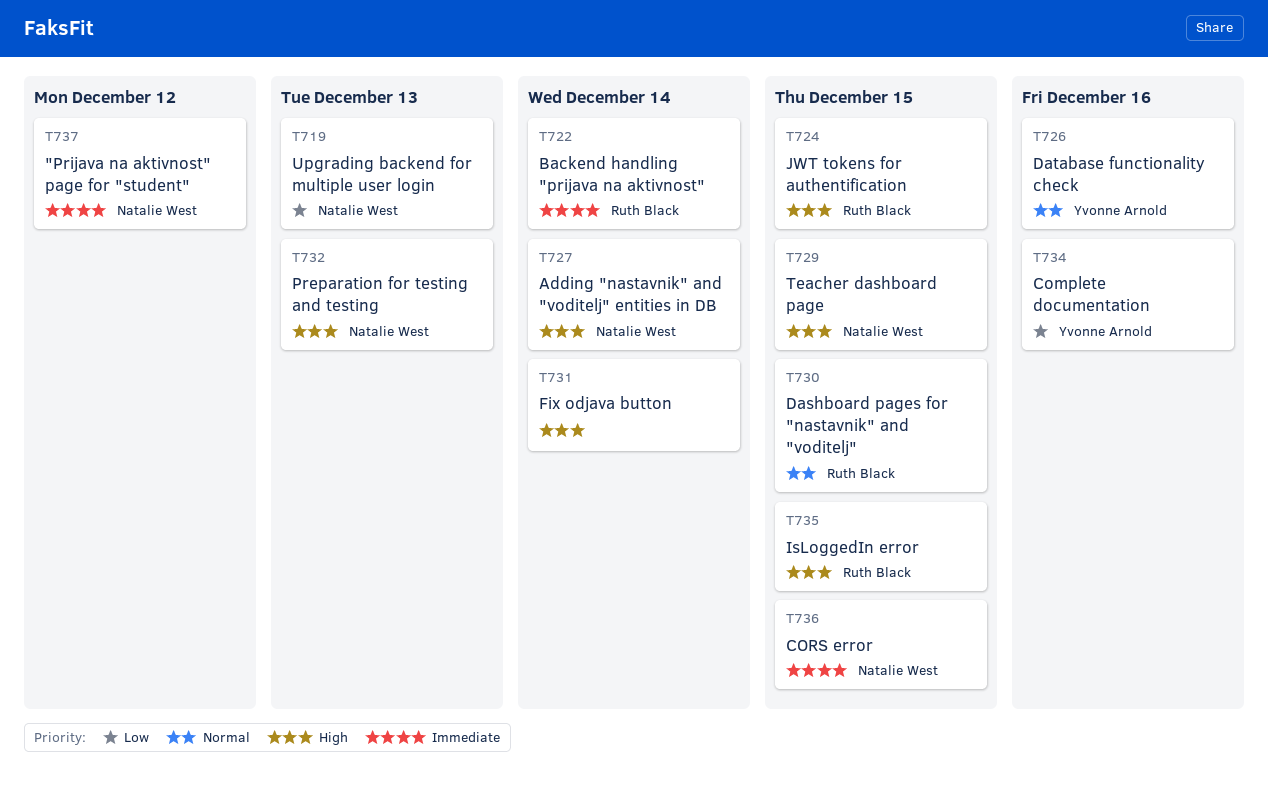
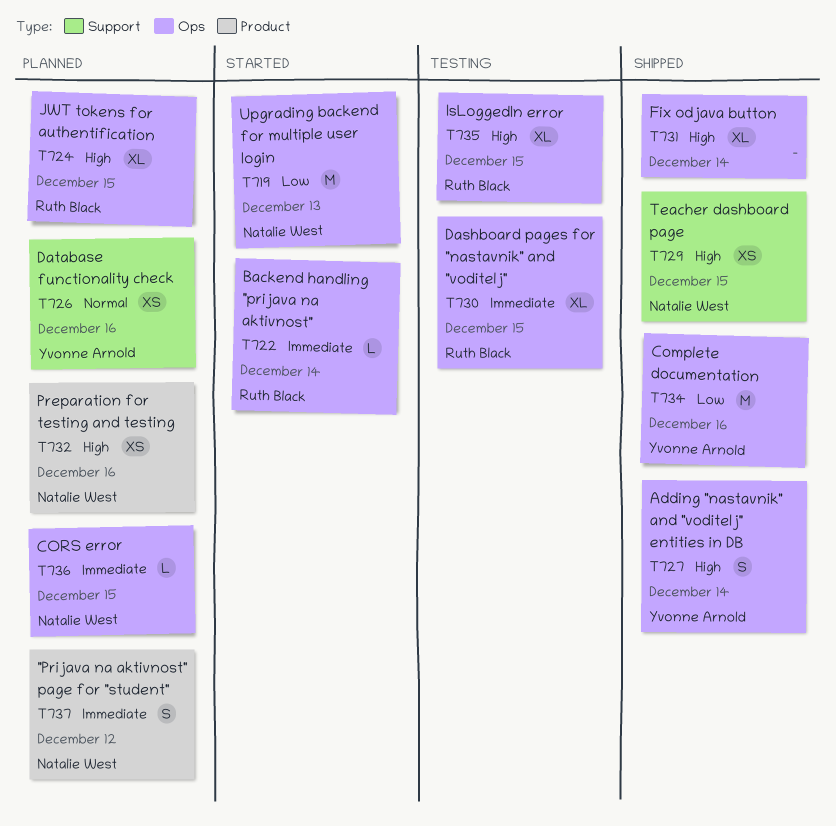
T727, owner: Natalie West -> Yvonne Arnold
T730, priority: Normal -> Immediate
T732, due: Dec 13 -> Dec 16

